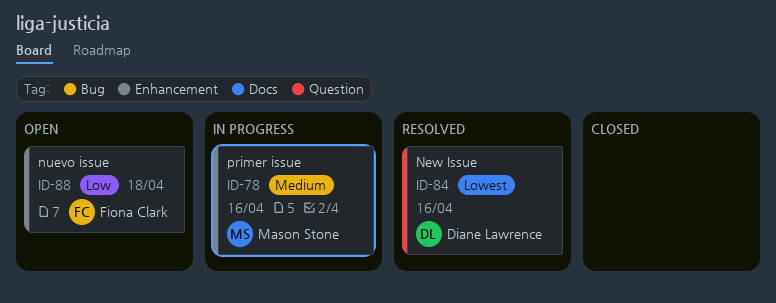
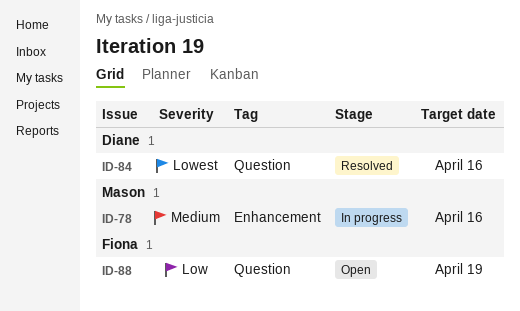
ID-88, label: Enhancement -> Question
ID-88, due: Apr 18 -> Apr 19

